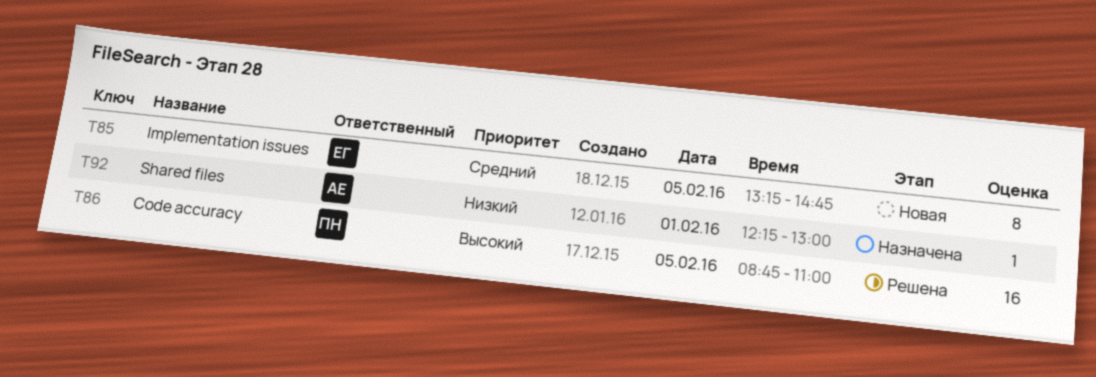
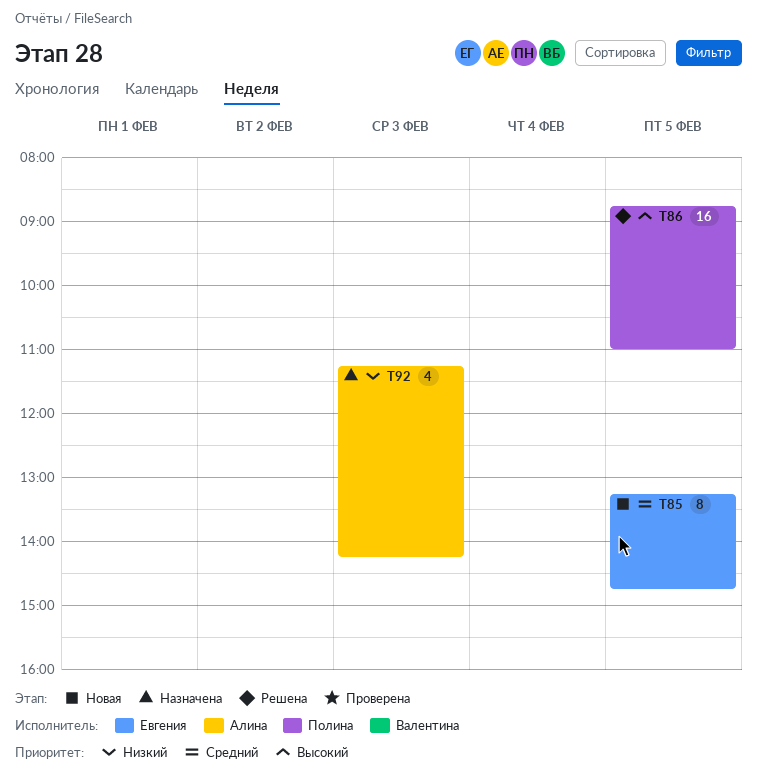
T92, estimate: 1 -> 4
T92, day: Feb 1 -> Feb 3
T92, begins: 12:15 -> 11:15
T92, ends: 13:00 -> 14:15

